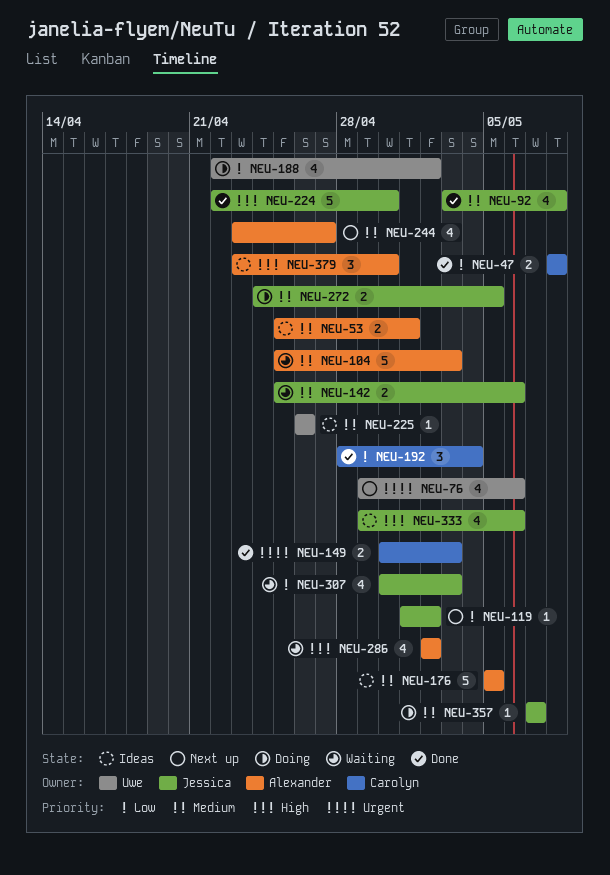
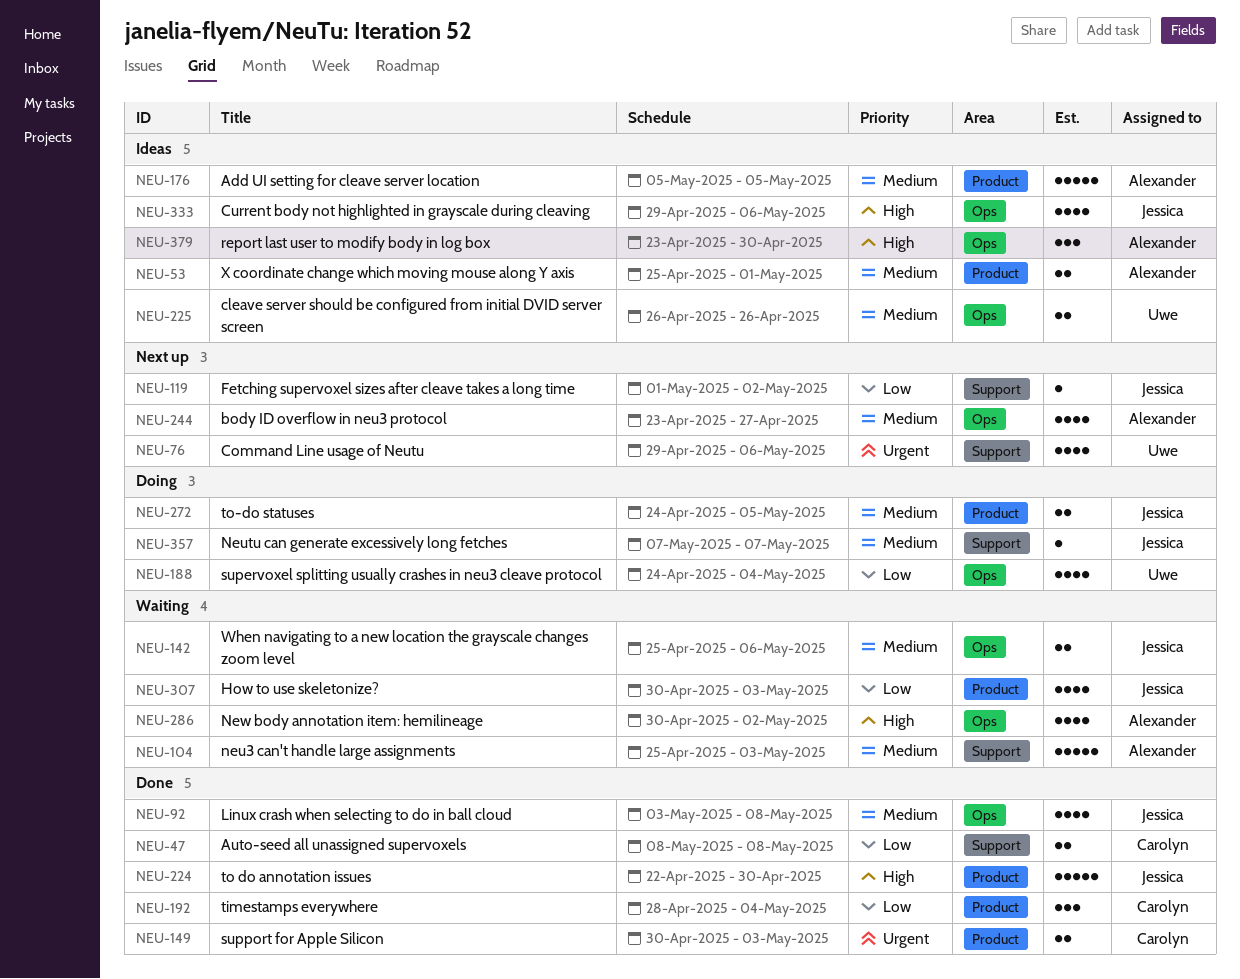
NEU-188, start: Apr 22 -> Apr 24
NEU-188, due: May 2 -> May 4
NEU-225, estimate: 1 -> 2
NEU-286, start: May 2 -> Apr 30

